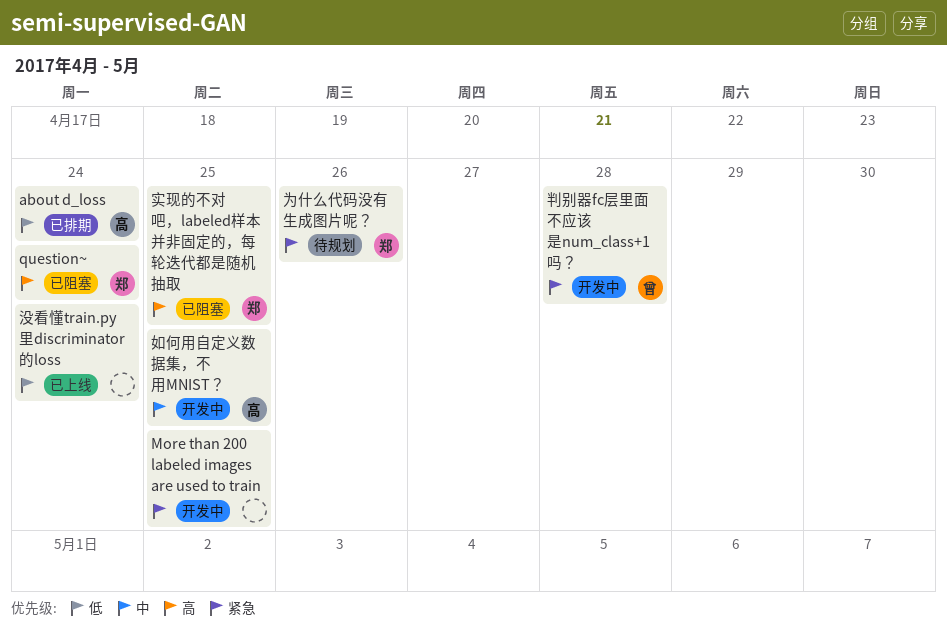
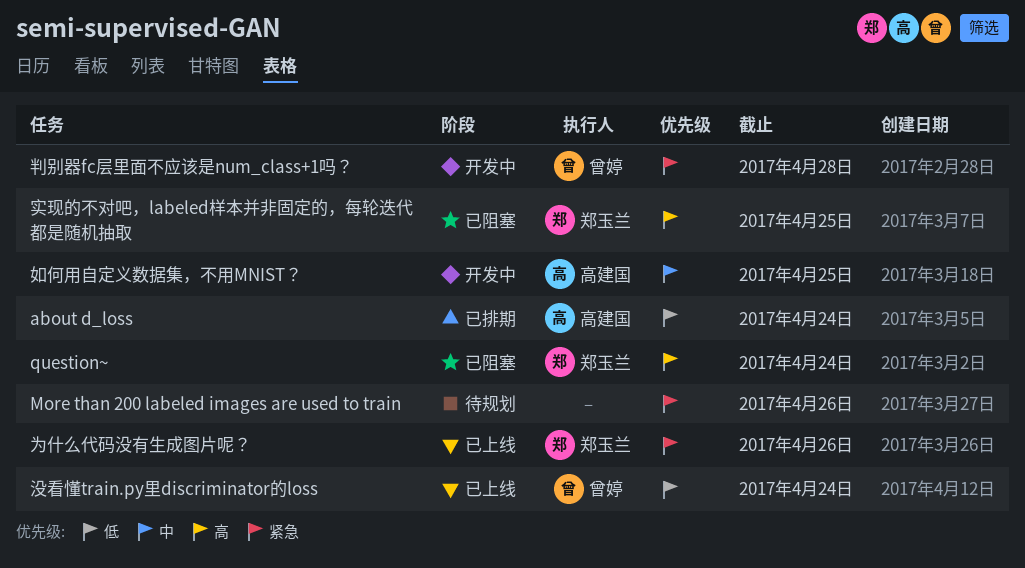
More than 200 labeled images are used to train, status: 开发中 -> 待规划
More than 200 labeled images are used to train, due: Apr 25 -> Apr 26
为什么代码没有生成图片呢？, status: 待规划 -> 已上线
没看懂train.py里discriminator的loss, owner: none -> 曾婷

